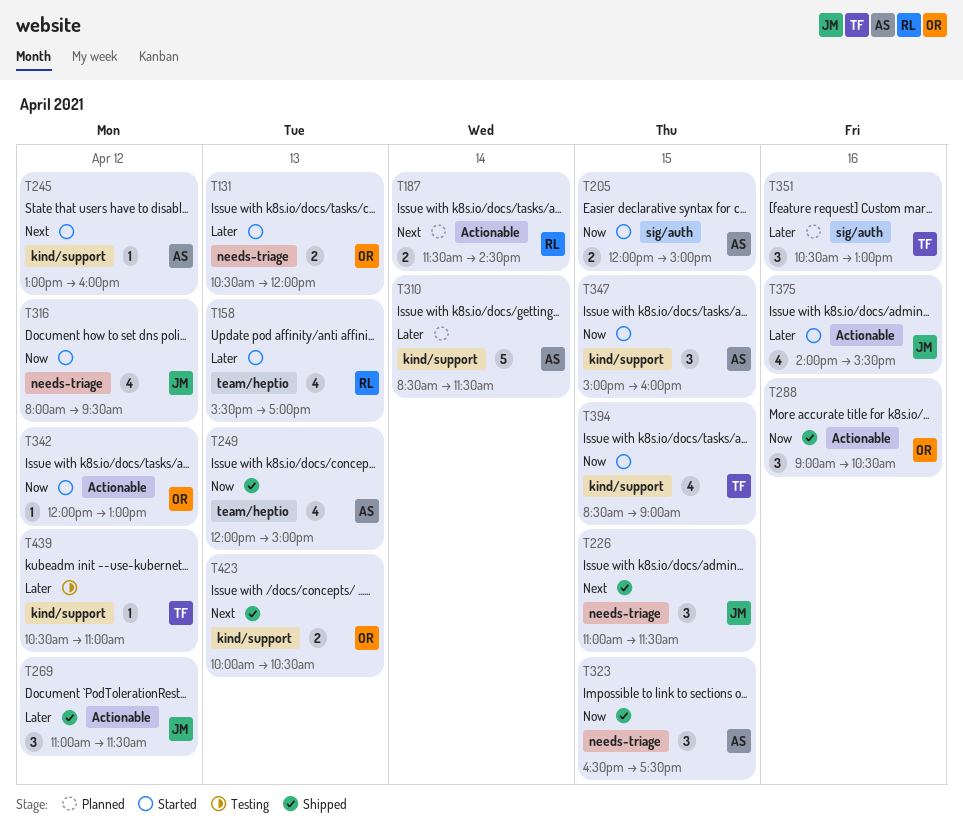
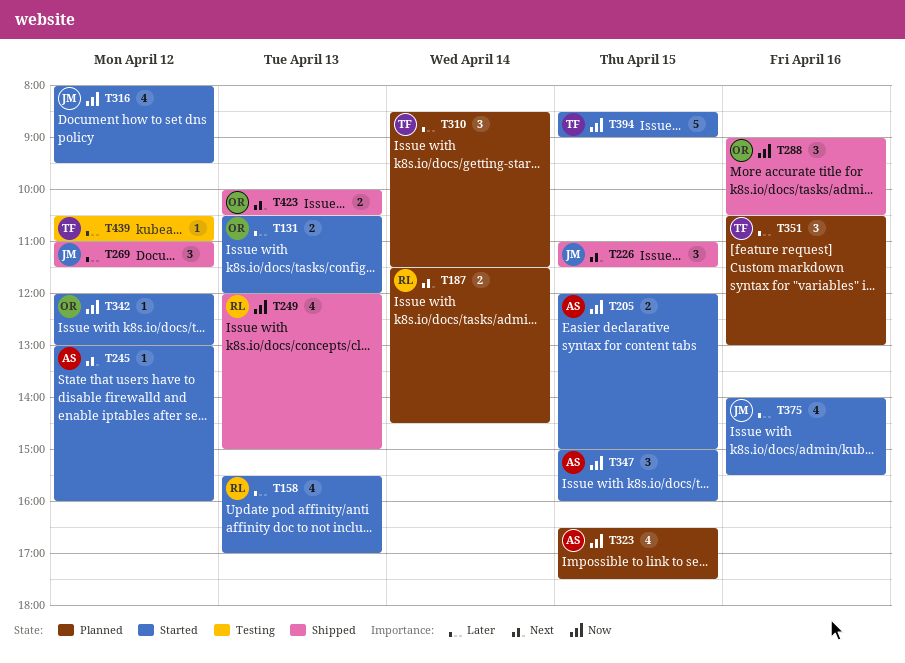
T249, owner: AS -> RL
T310, owner: AS -> TF
T310, estimate: 5 -> 3
T323, status: Shipped -> Planned
T323, estimate: 3 -> 4
T394, estimate: 4 -> 5

